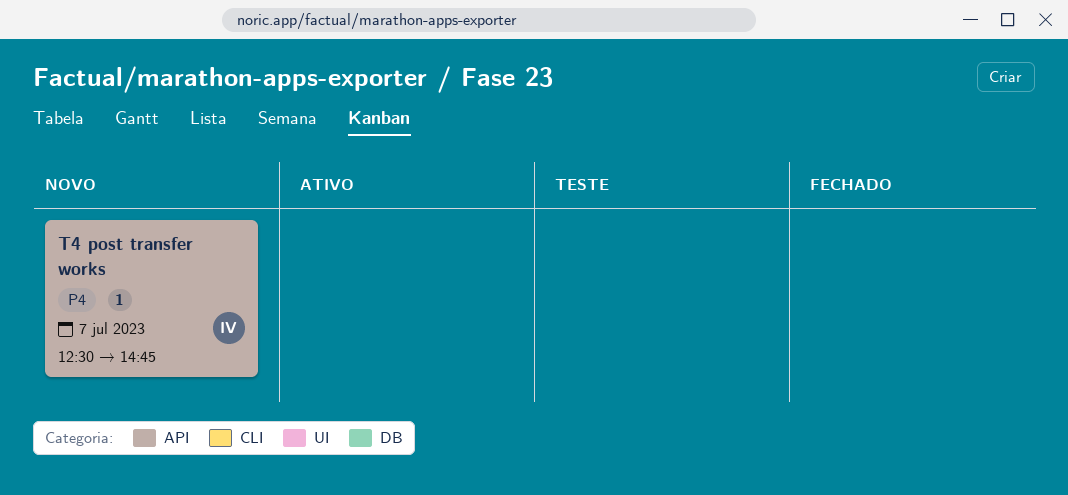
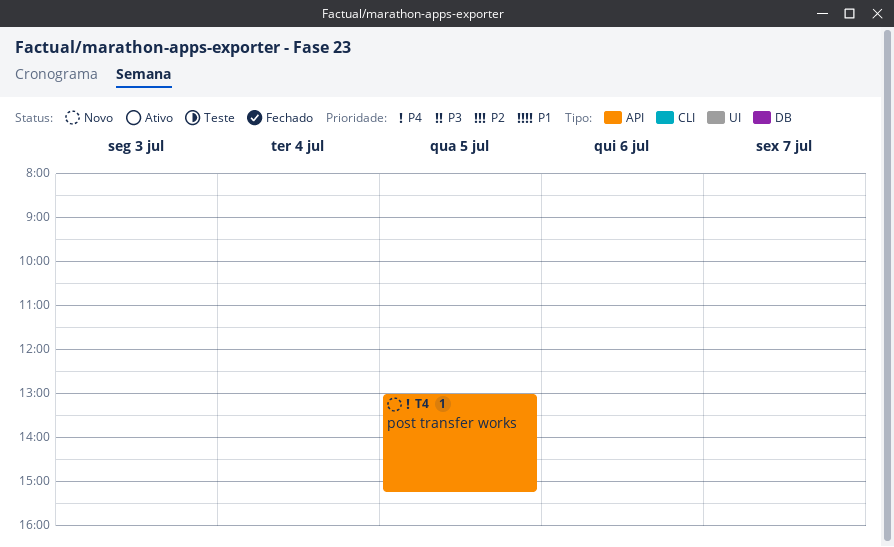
T4, day: Jul 7 -> Jul 5
T4, begins: 12:30 -> 13:00
T4, ends: 14:45 -> 15:15

